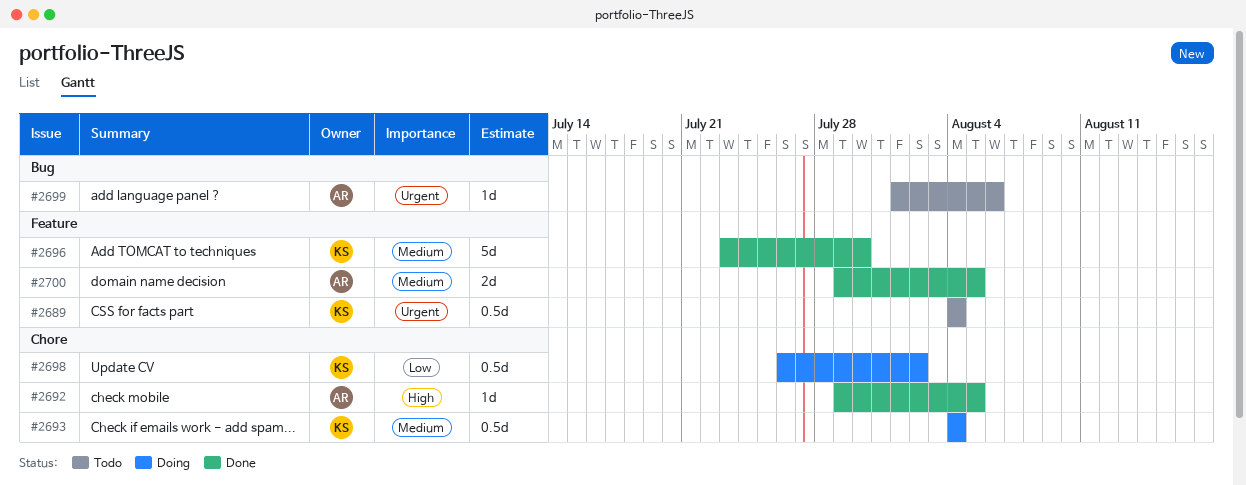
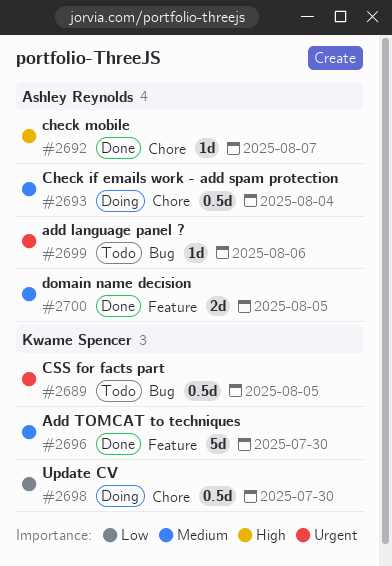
#2689, label: Feature -> Bug
#2689, due: Aug 4 -> Aug 5
#2692, due: Aug 5 -> Aug 7
#2693, owner: Kwame Spencer -> Ashley Reynolds
#2698, due: Aug 2 -> Jul 30

